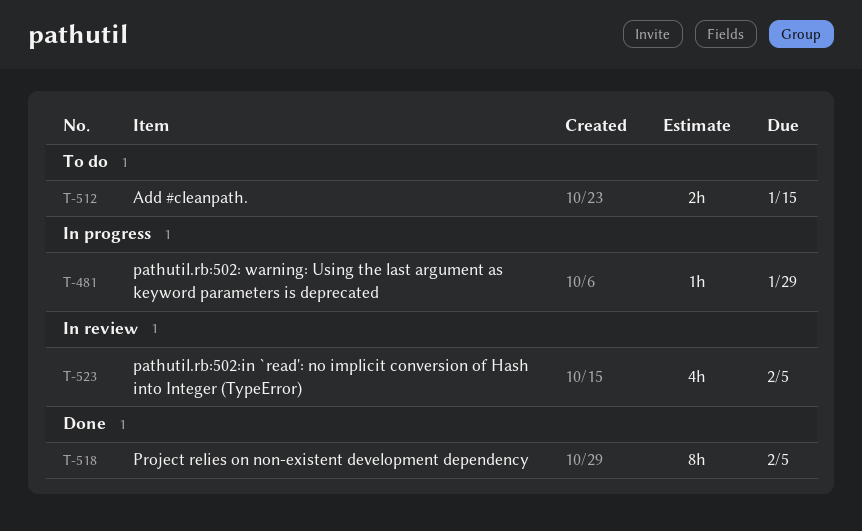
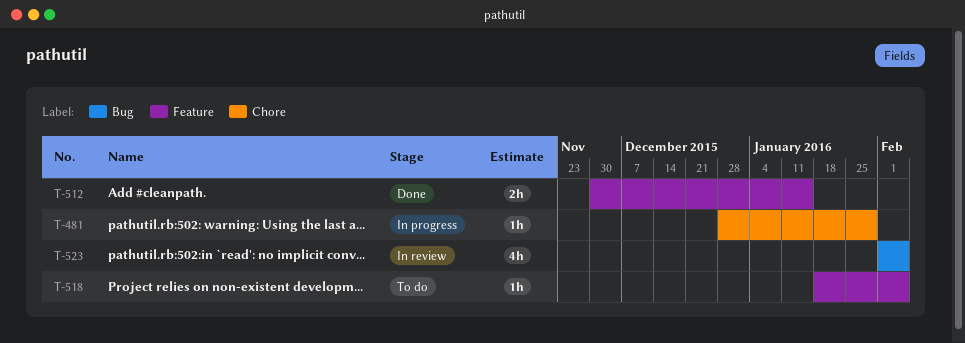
T-512, status: To do -> Done
T-518, status: Done -> To do
T-518, estimate: 8h -> 1h

